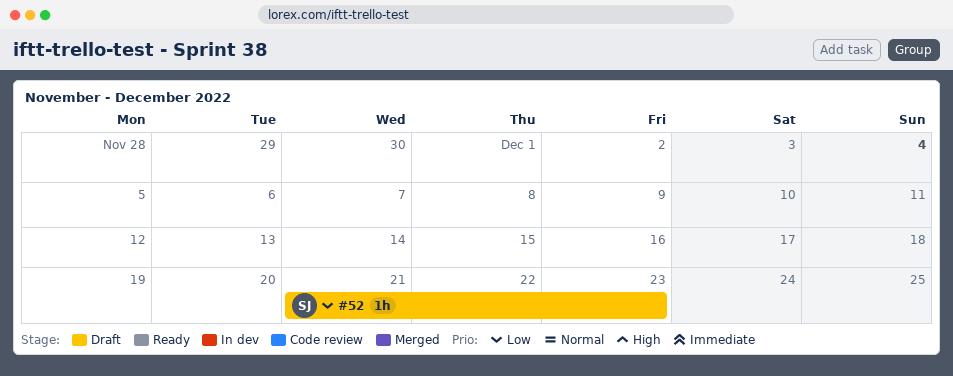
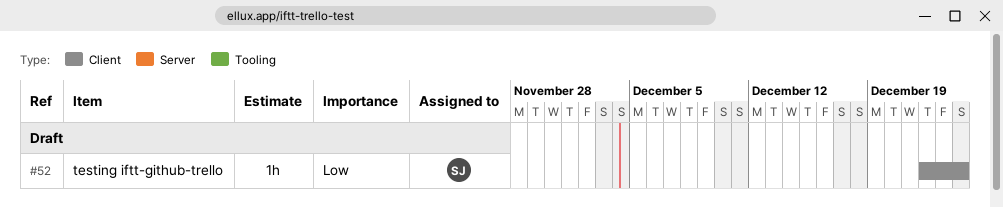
#52, start: Dec 21 -> Dec 22
#52, due: Dec 23 -> Dec 24

